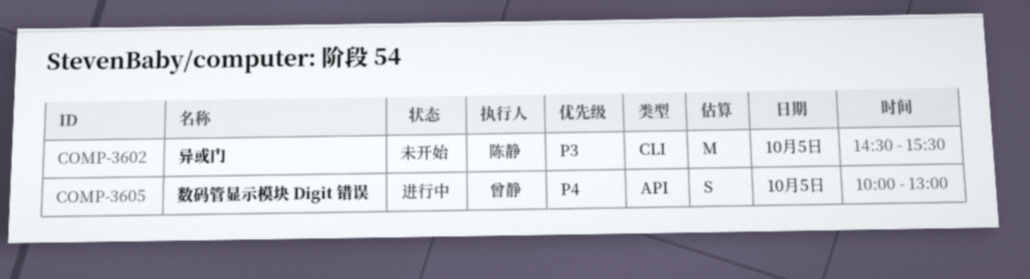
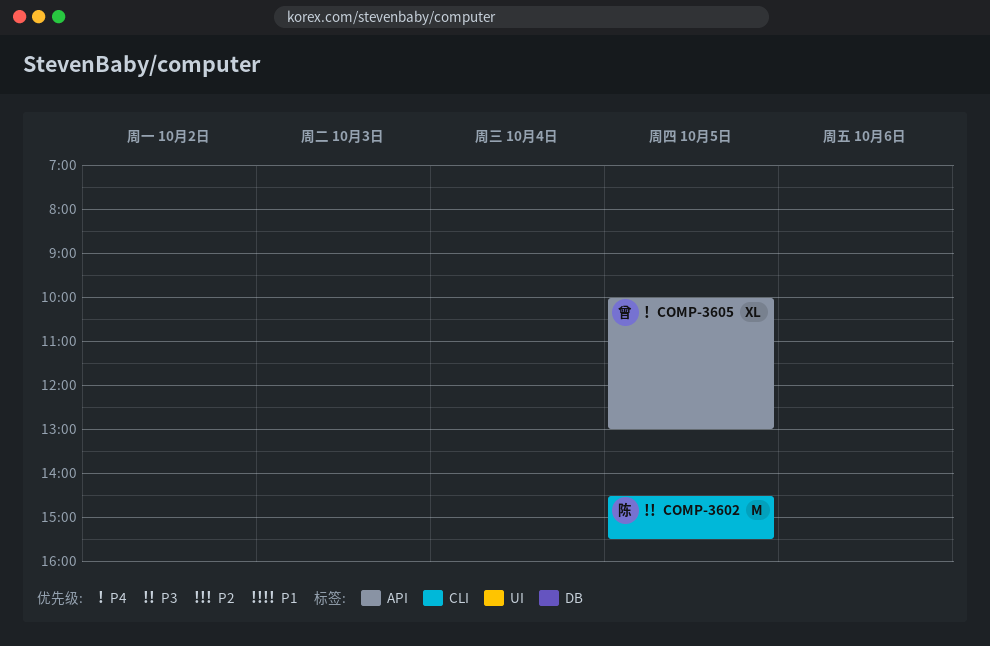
COMP-3605, estimate: S -> XL

